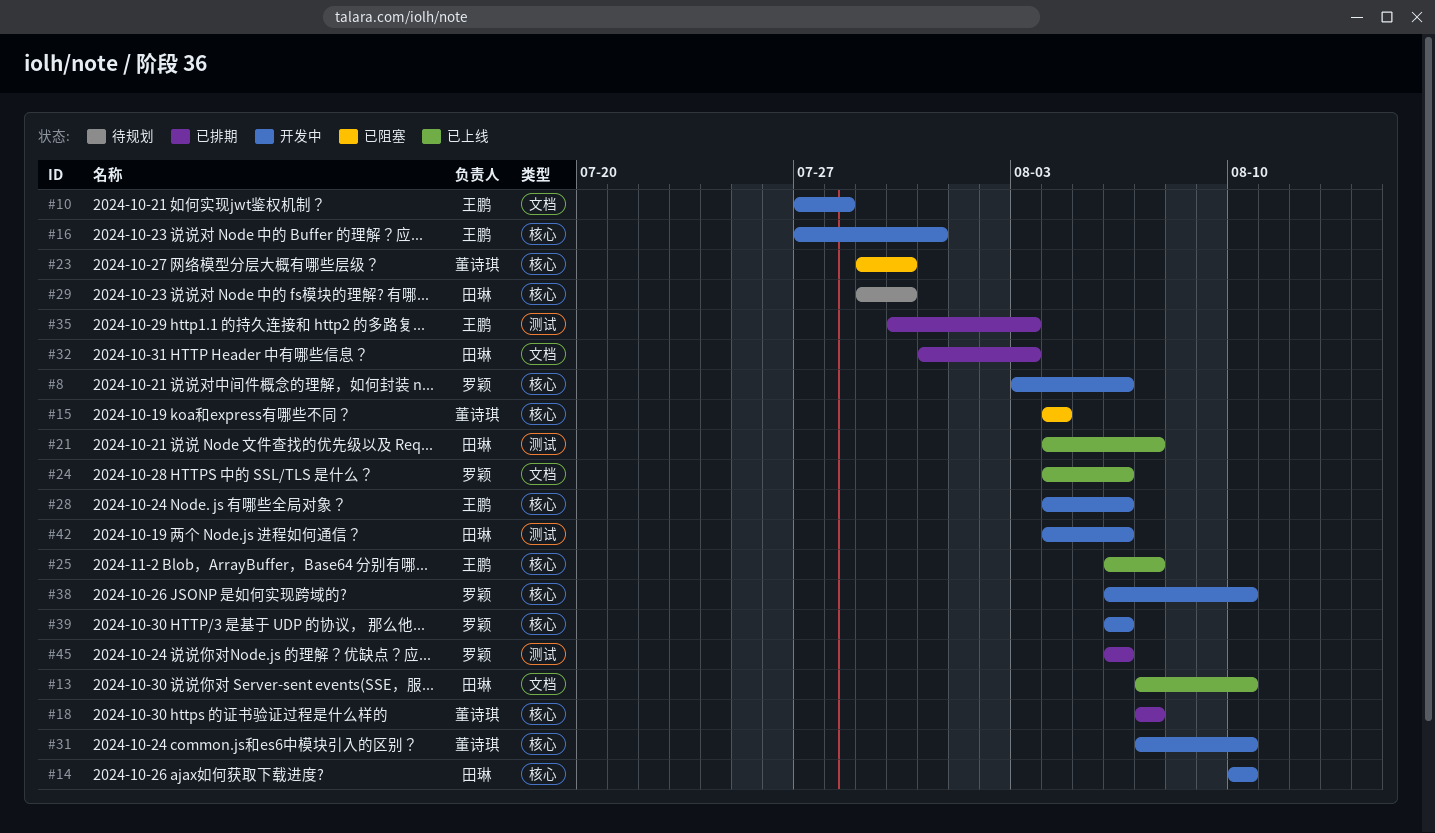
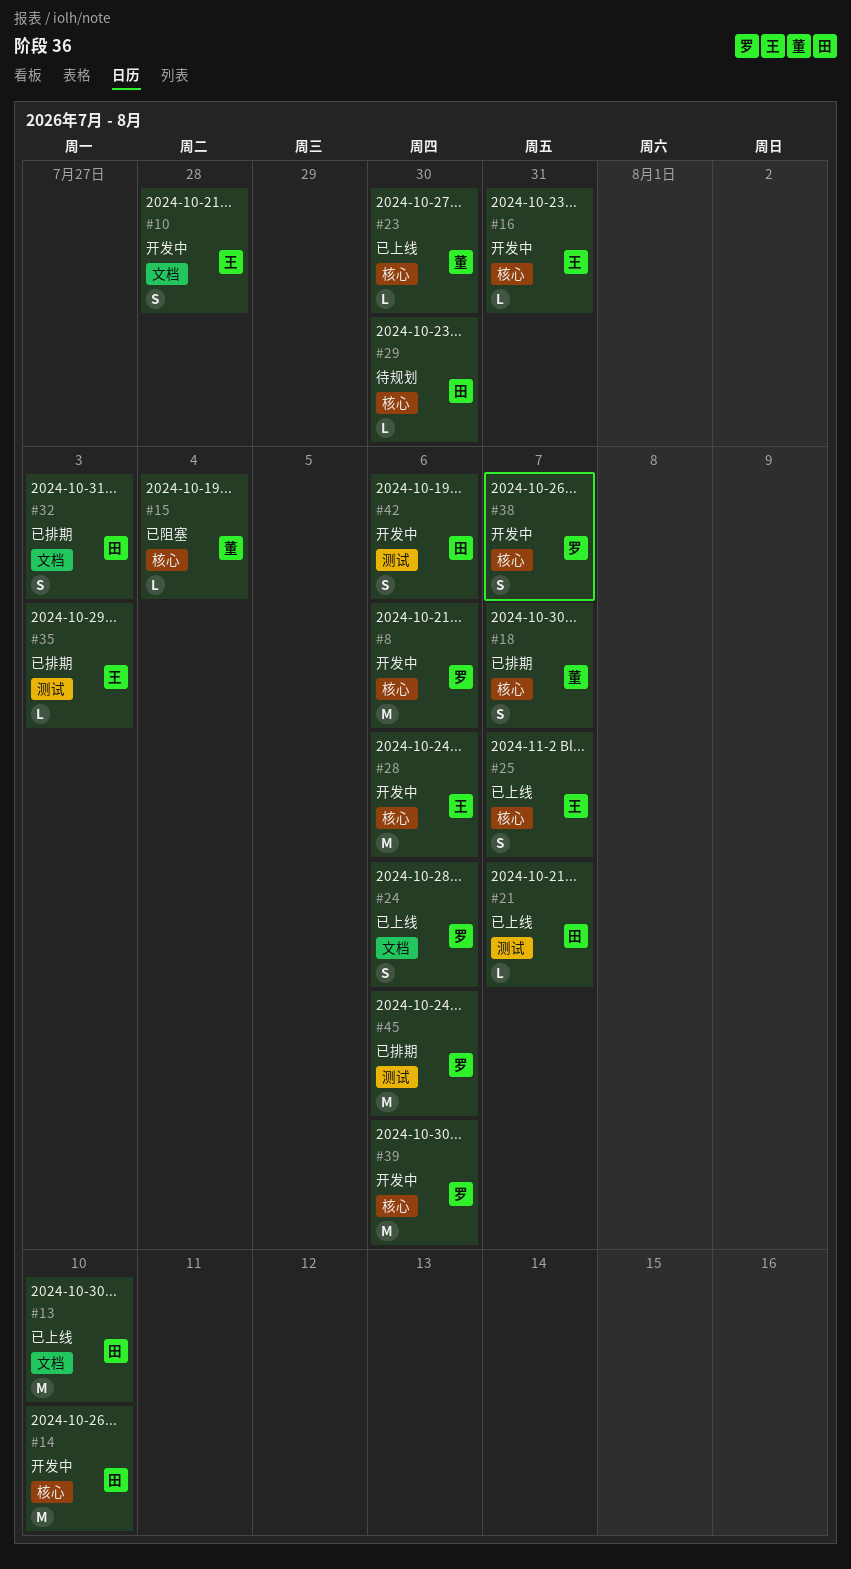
#23, status: 已阻塞 -> 已上线
#31: present -> none
#38, due: Aug 10 -> Aug 7

